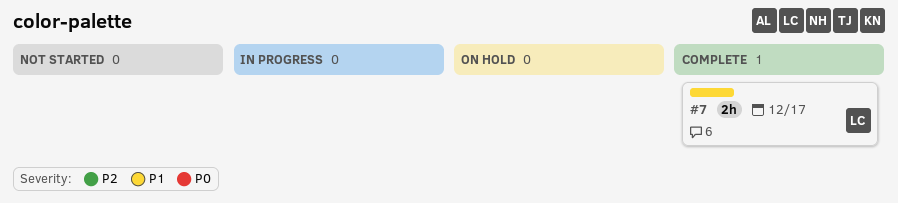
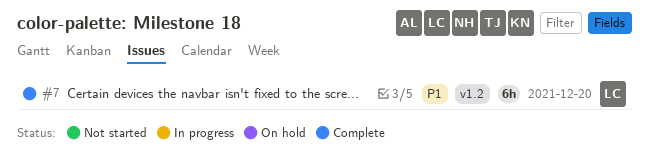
#7, estimate: 2h -> 6h
#7, due: Dec 17 -> Dec 20

